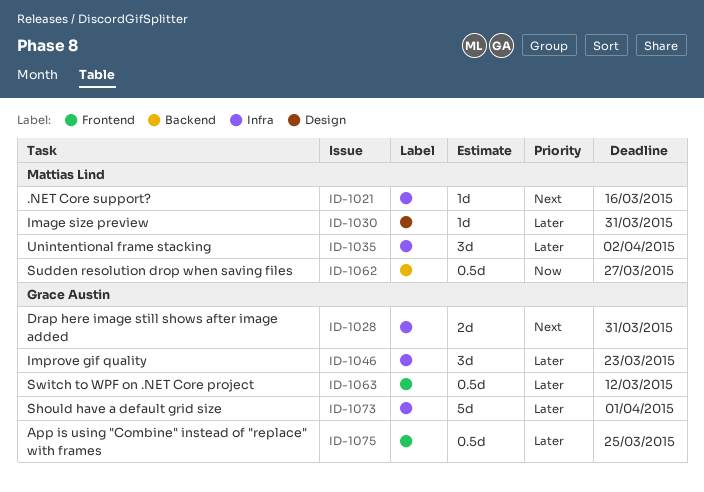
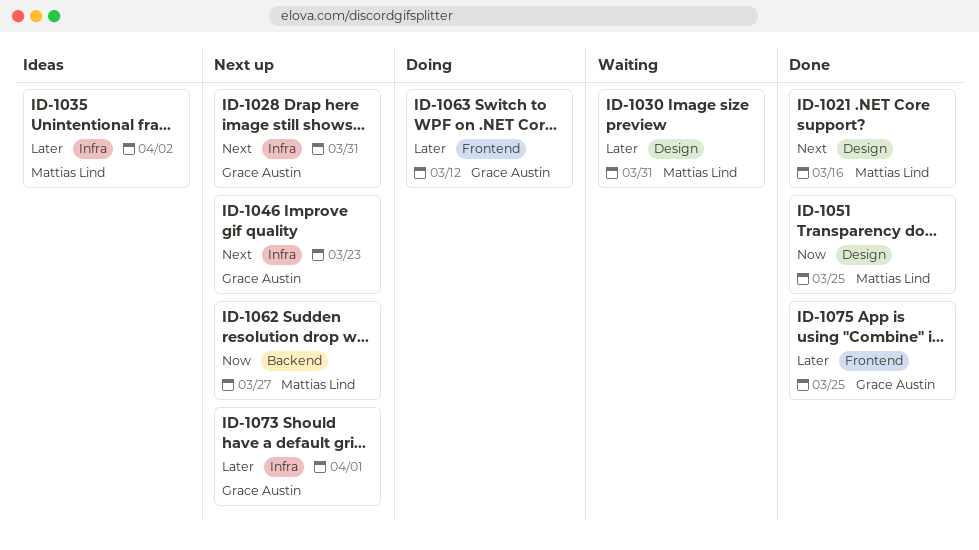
ID-1021, label: Infra -> Design
ID-1046, priority: Later -> Next
ID-1051: none -> present

